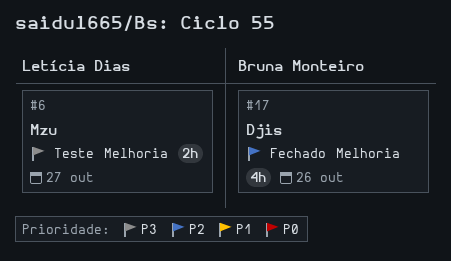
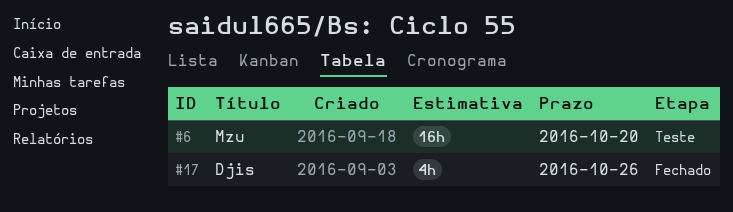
#6, estimate: 2h -> 16h
#6, due: Oct 27 -> Oct 20

